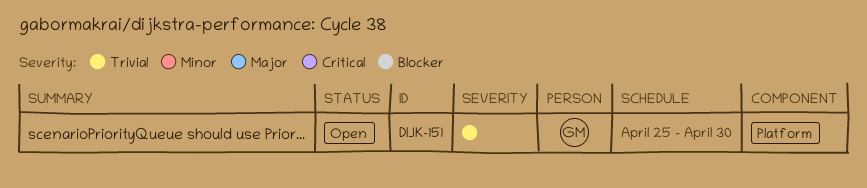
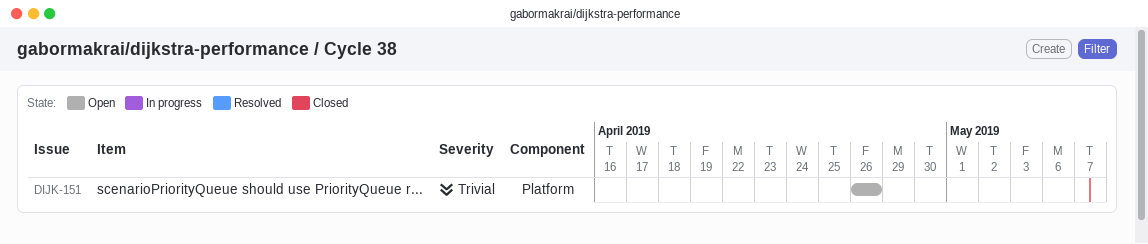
DIJK-151, start: Apr 25 -> Apr 26
DIJK-151, due: Apr 30 -> Apr 26

